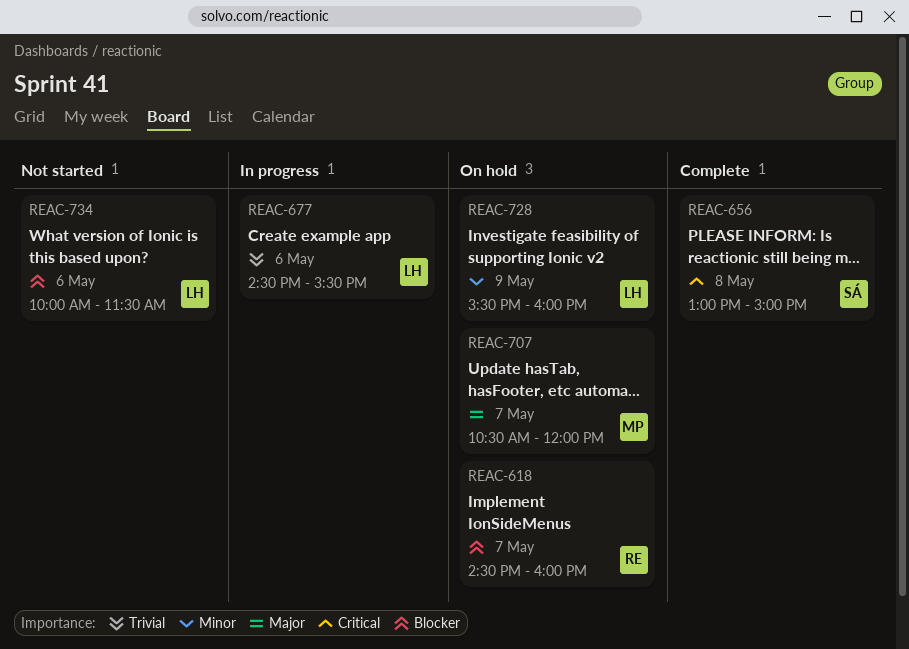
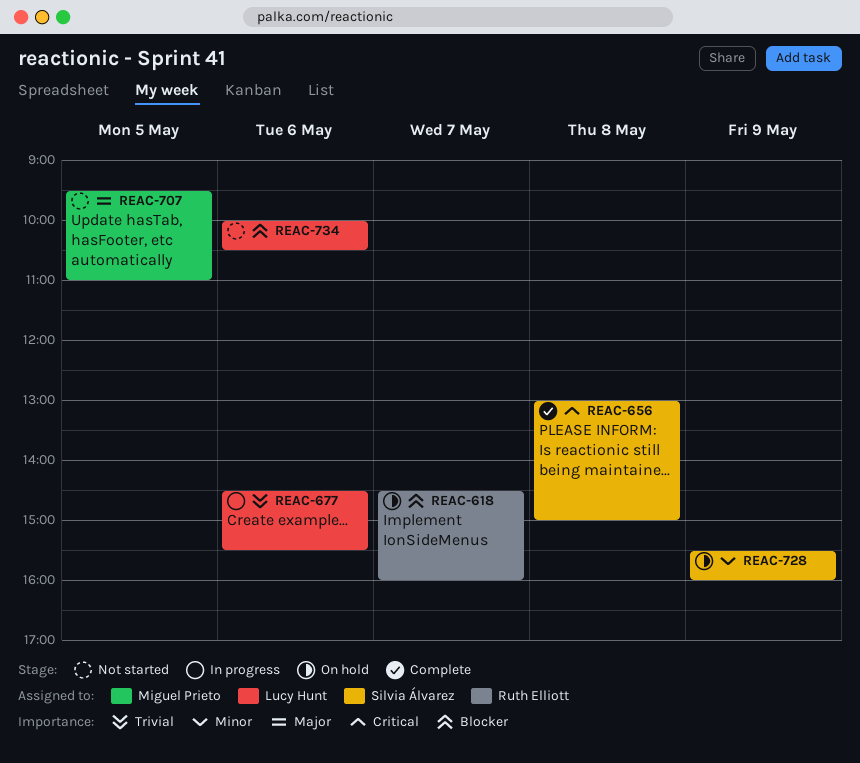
REAC-707, status: On hold -> Not started
REAC-707, day: May 7 -> May 5
REAC-707, begins: 10:30 -> 09:30
REAC-707, ends: 12:00 -> 11:00
REAC-728, owner: Lucy Hunt -> Silvia Álvarez
REAC-734, ends: 11:30 -> 10:30

